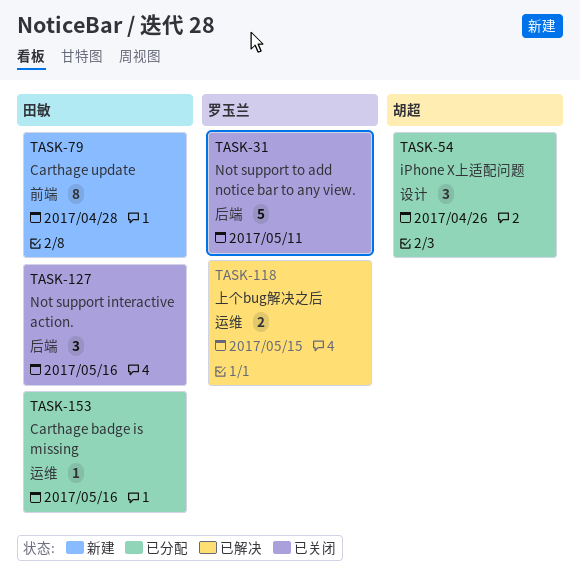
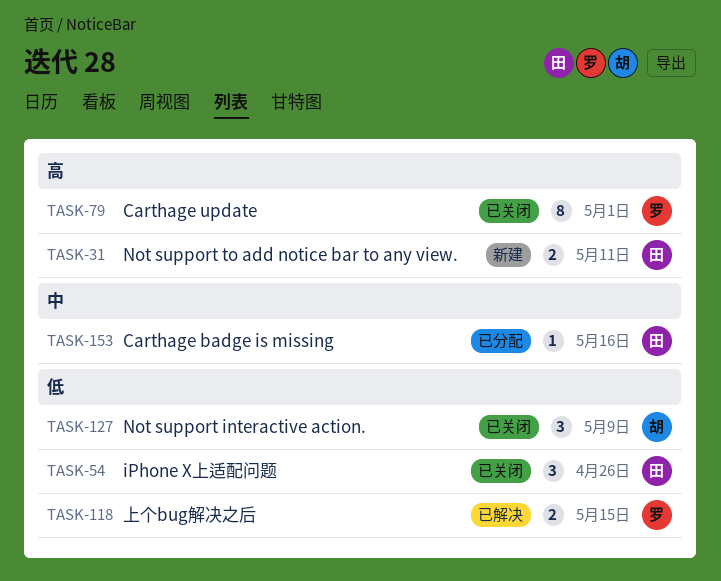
TASK-31, status: 已关闭 -> 新建
TASK-31, owner: 罗玉兰 -> 田敏
TASK-31, estimate: 5 -> 2
TASK-54, status: 已分配 -> 已关闭
TASK-54, owner: 胡超 -> 田敏
TASK-79, status: 新建 -> 已关闭
TASK-79, owner: 田敏 -> 罗玉兰
TASK-79, due: Apr 28 -> May 1
TASK-127, owner: 田敏 -> 胡超
TASK-127, due: May 16 -> May 9

